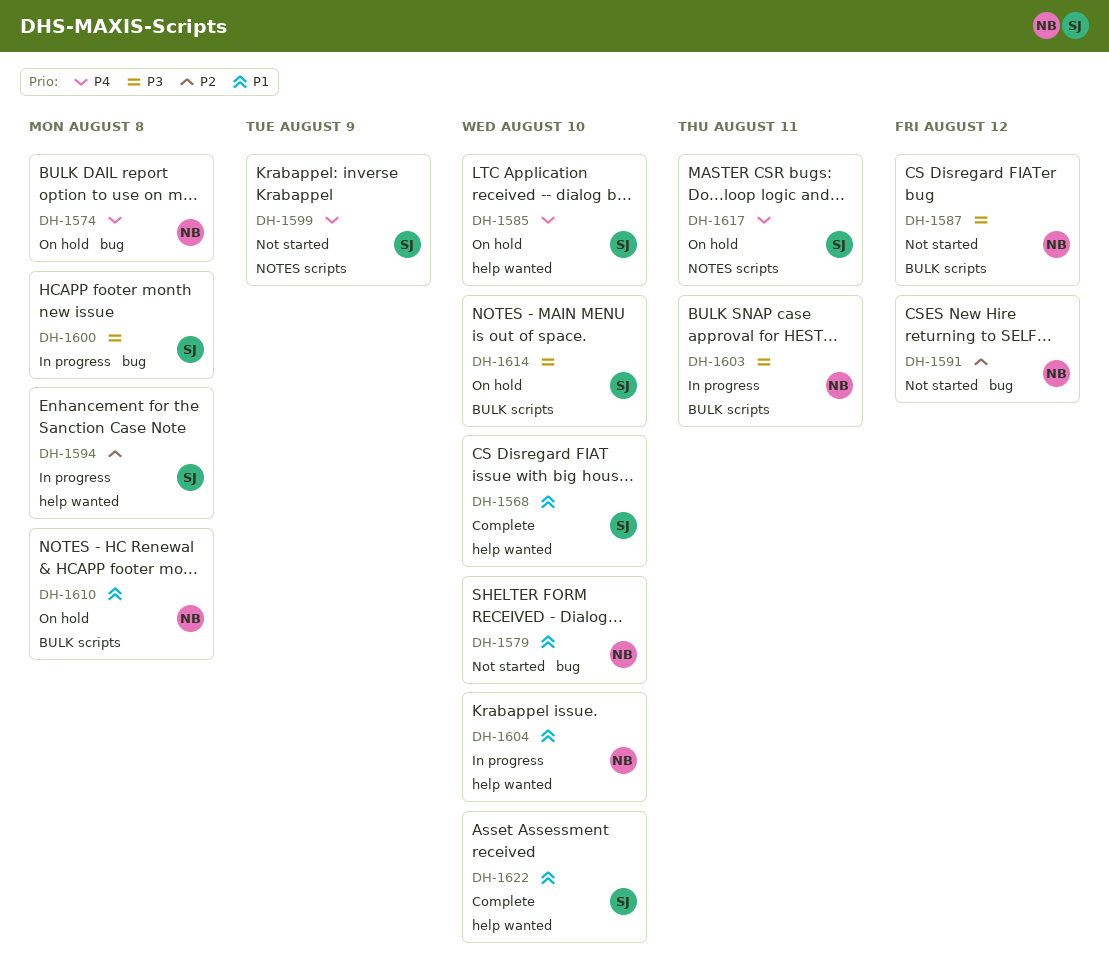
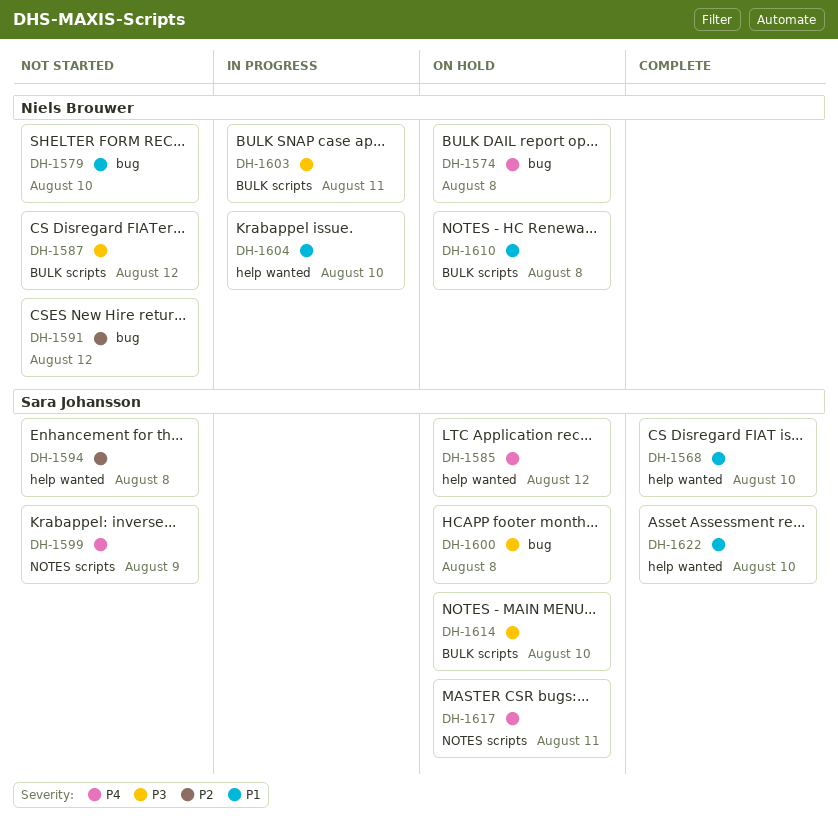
DH-1585, due: Aug 10 -> Aug 12
DH-1594, status: In progress -> Not started
DH-1600, status: In progress -> On hold

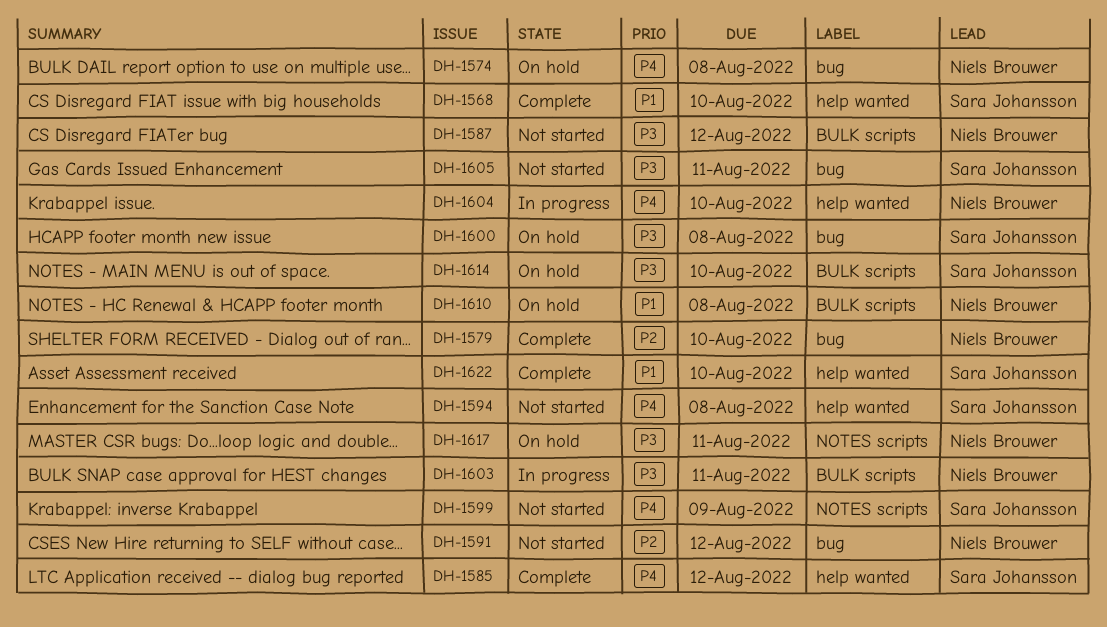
DH-1579, status: Not started -> Complete
DH-1579, priority: P1 -> P2
DH-1585, status: On hold -> Complete
DH-1594, priority: P2 -> P4
DH-1604, priority: P1 -> P4
DH-1605: none -> present
DH-1617, owner: Sara Johansson -> Niels Brouwer
DH-1617, priority: P4 -> P3

